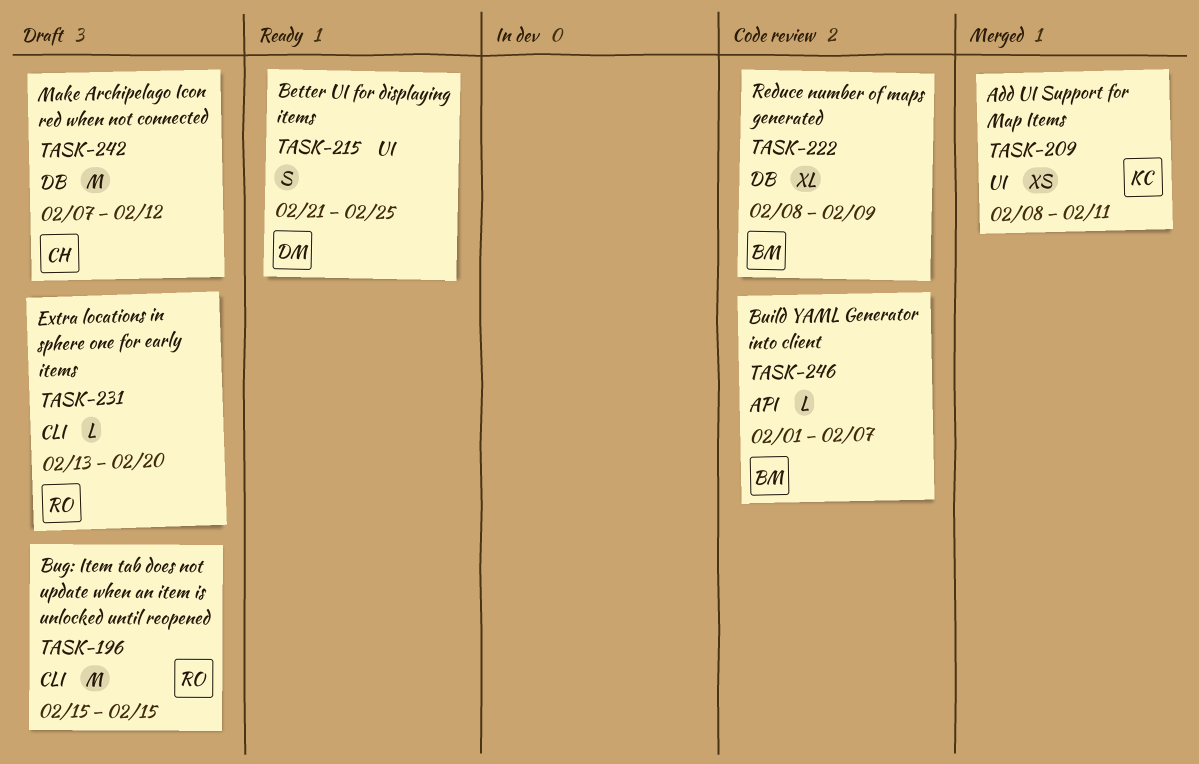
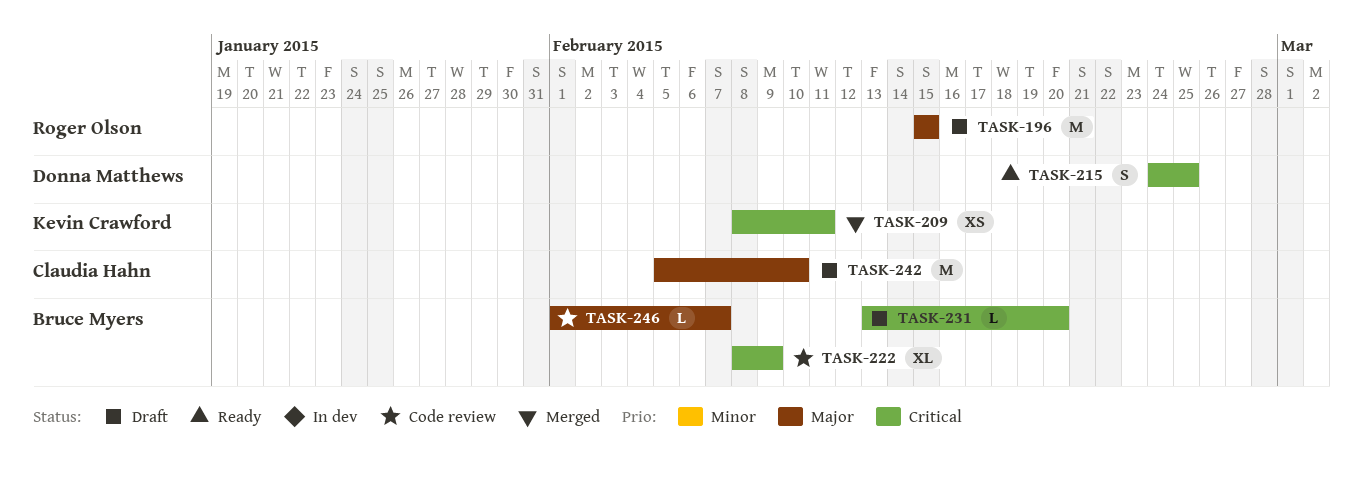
TASK-215, start: Feb 21 -> Feb 24
TASK-231, owner: Roger Olson -> Bruce Myers
TASK-242, start: Feb 7 -> Feb 5
TASK-242, due: Feb 12 -> Feb 10

